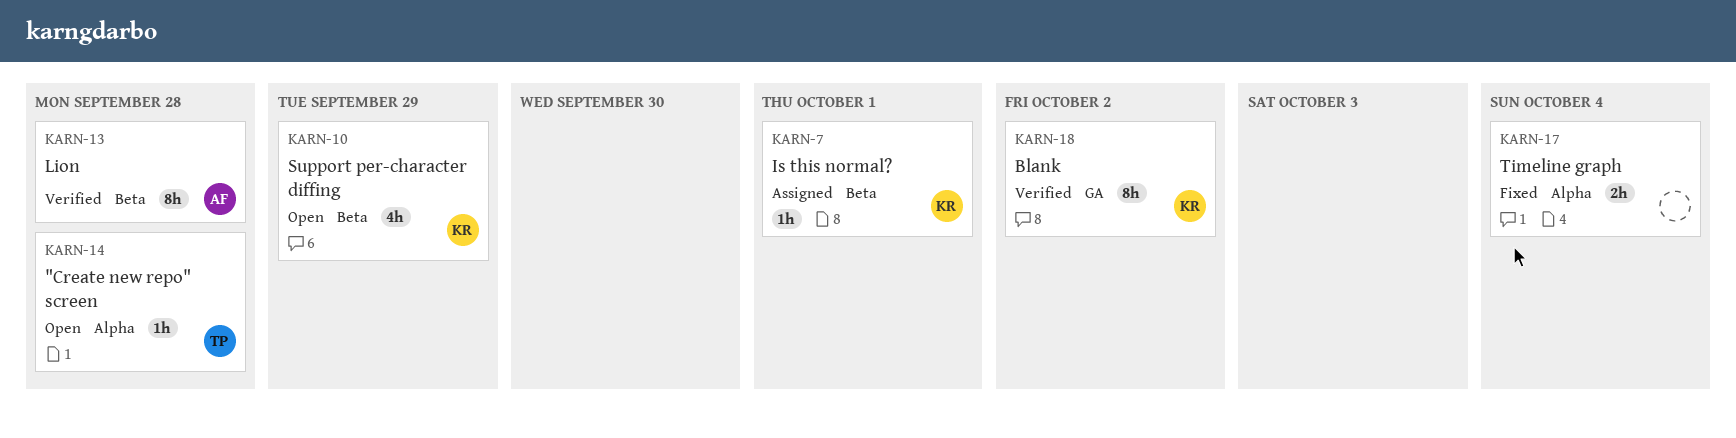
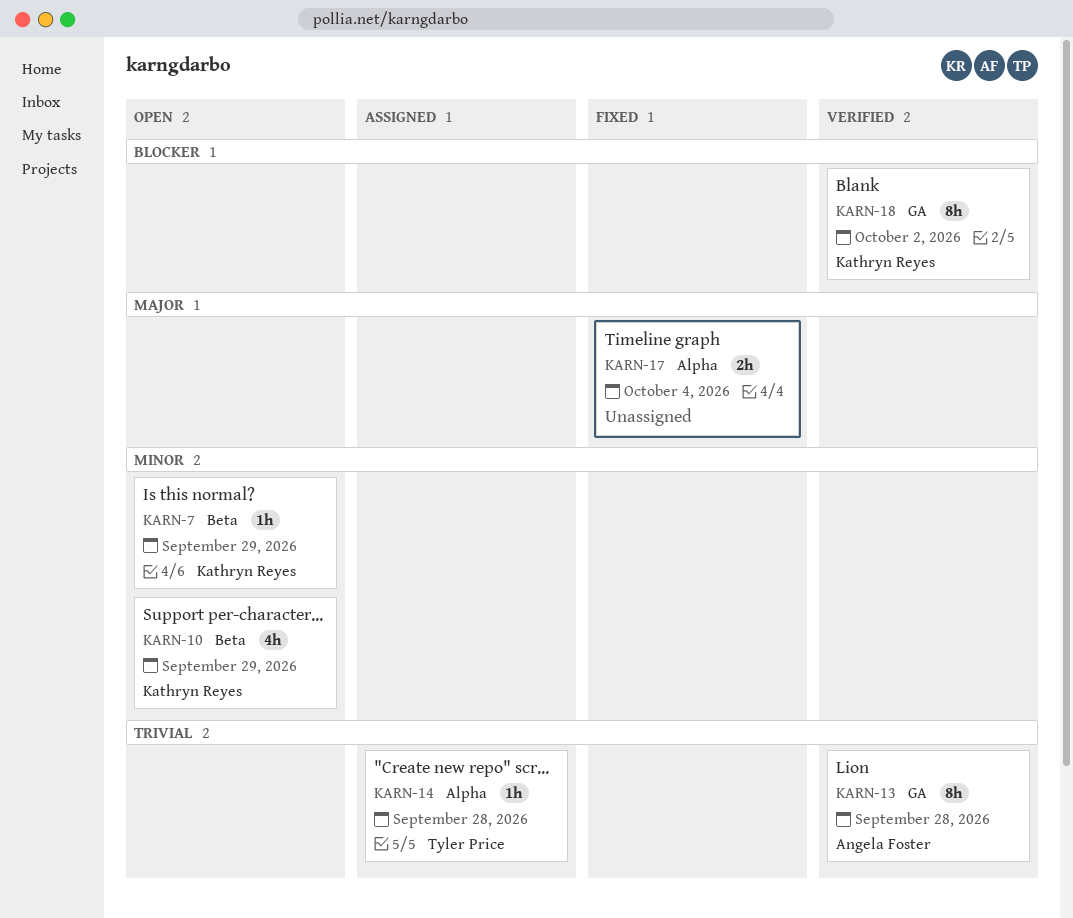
KARN-7, status: Assigned -> Open
KARN-7, due: Oct 1 -> Sep 29
KARN-13, label: Beta -> GA
KARN-14, status: Open -> Assigned

